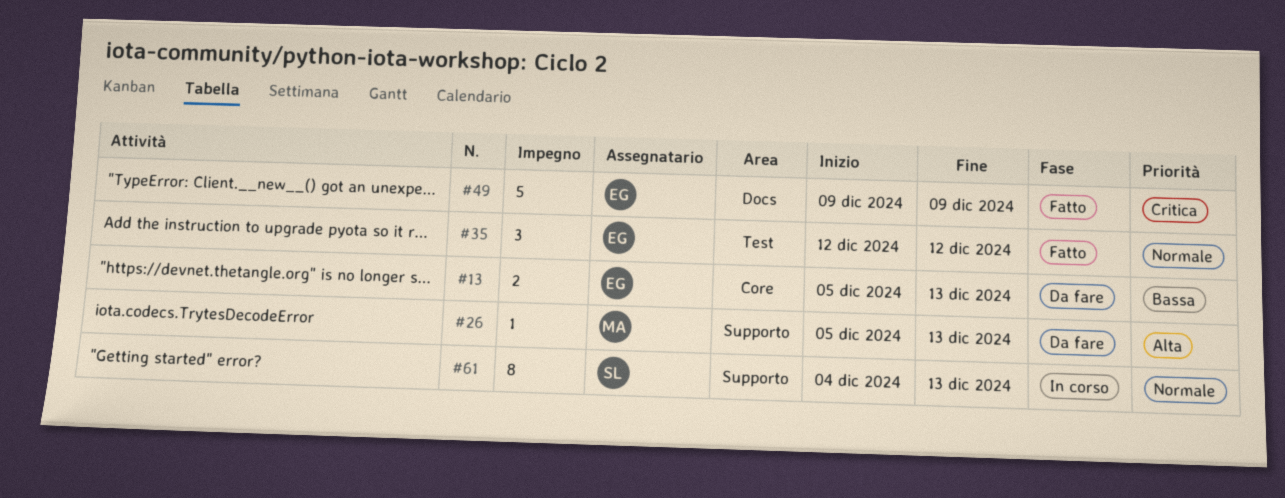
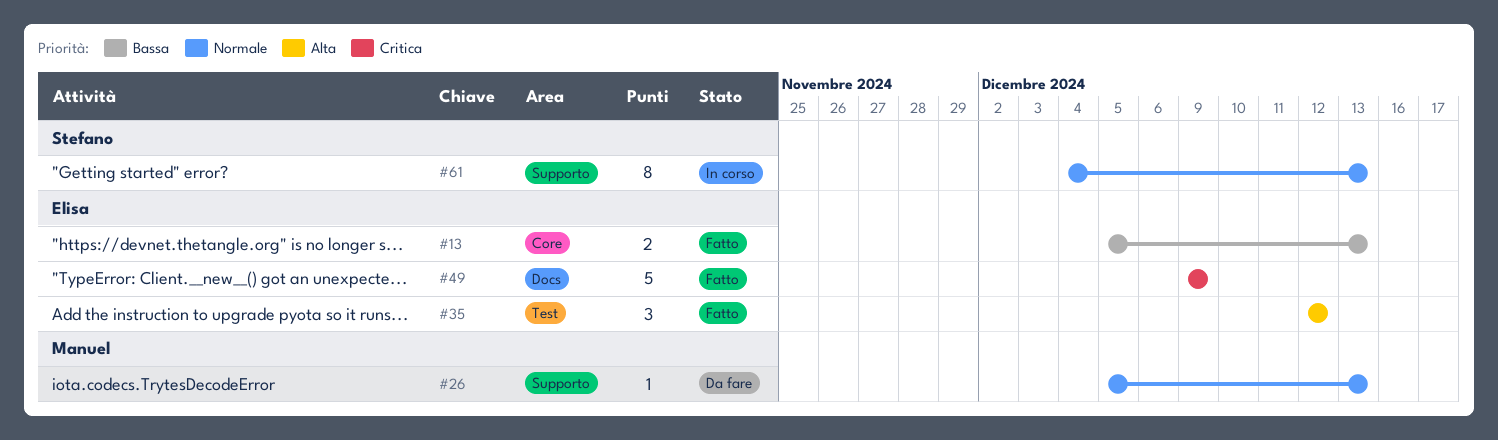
#13, status: Da fare -> Fatto
#26, priority: Alta -> Normale
#35, priority: Normale -> Alta

